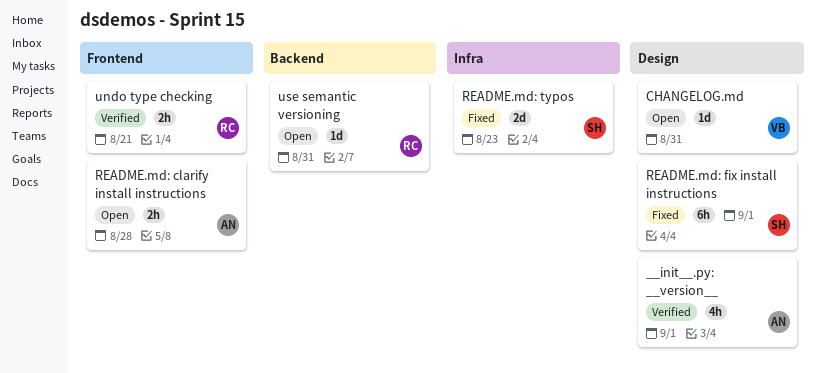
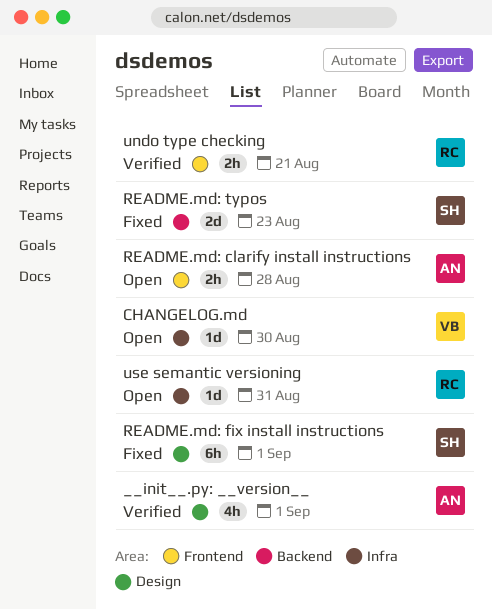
CHANGELOG.md, label: Design -> Infra
CHANGELOG.md, due: Aug 31 -> Aug 30
README.md: typos, label: Infra -> Backend
use semantic versioning, label: Backend -> Infra

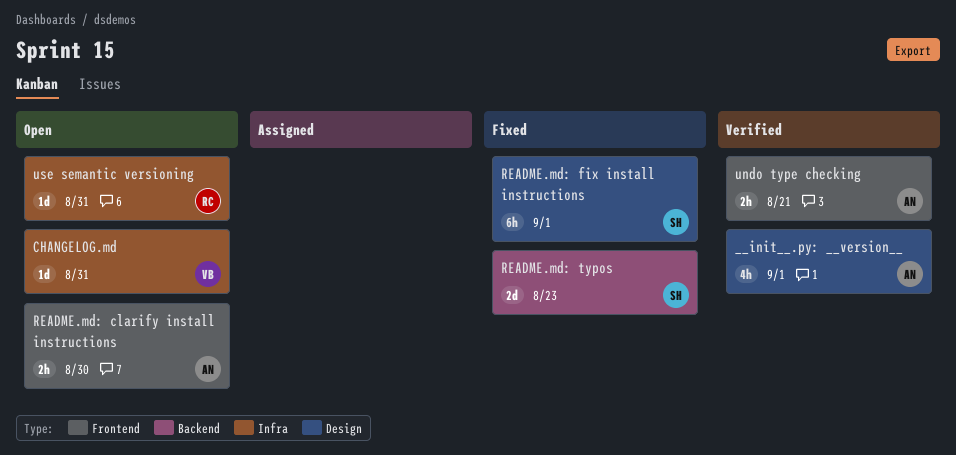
CHANGELOG.md, due: Aug 30 -> Aug 31
README.md: clarify install instructions, due: Aug 28 -> Aug 30
undo type checking, owner: RC -> AN

